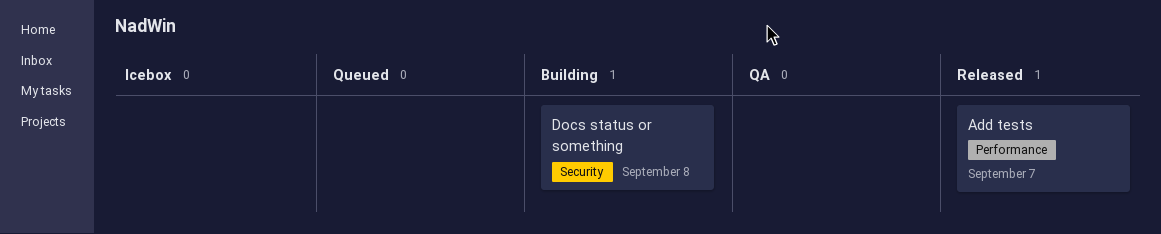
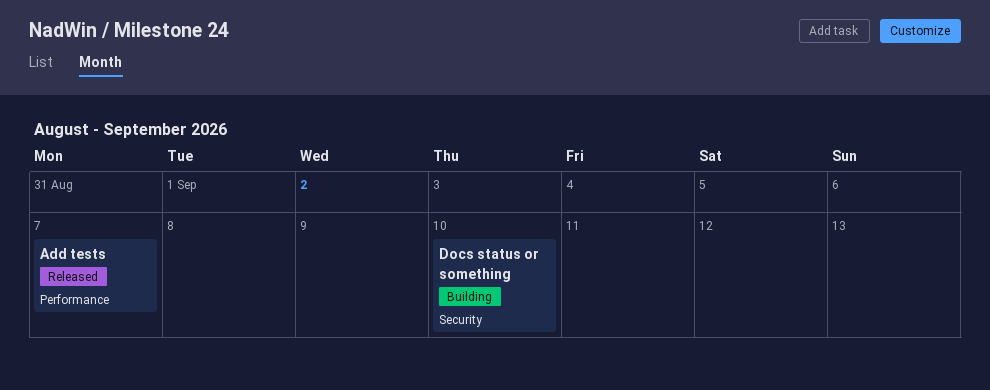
Docs status or something, due: Sep 8 -> Sep 10

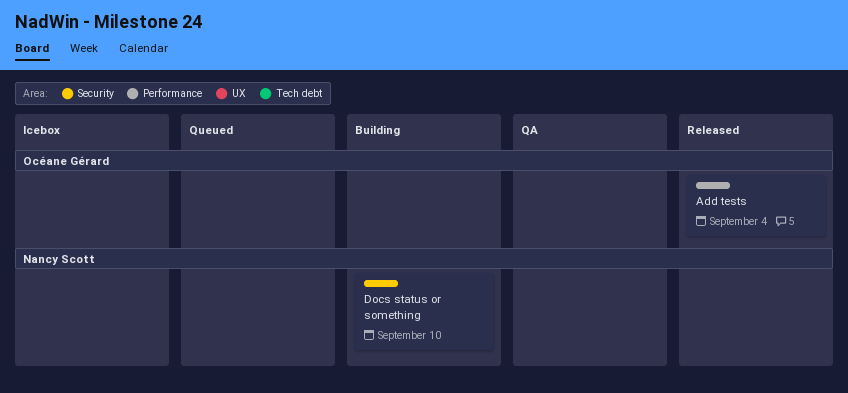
Add tests, due: Sep 7 -> Sep 4

